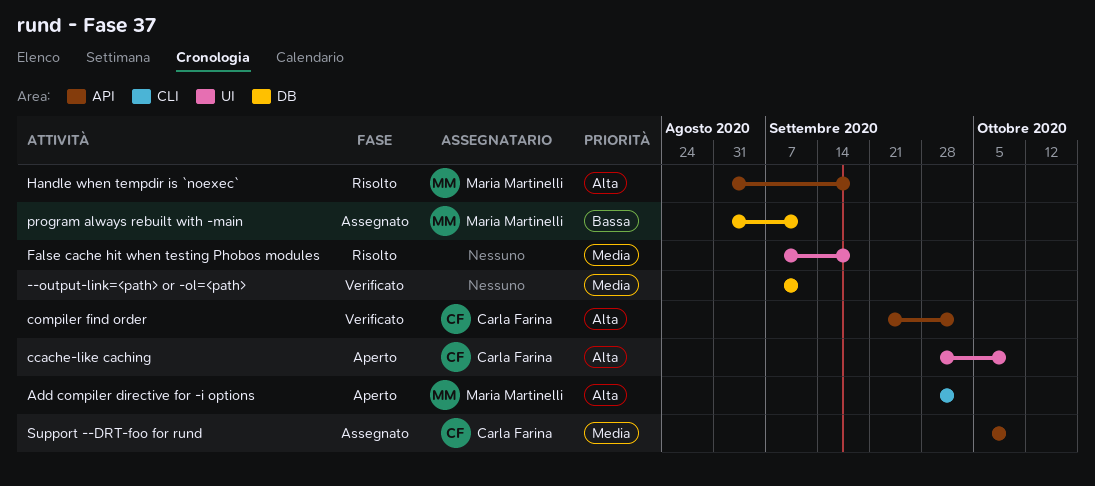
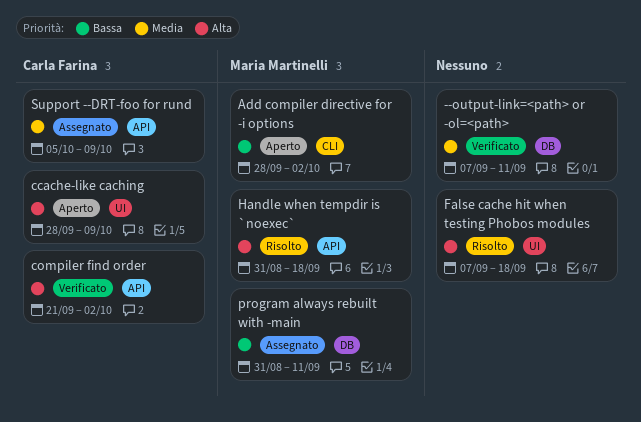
Add compiler directive for -i options, priority: Alta -> Bassa
False cache hit when testing Phobos modules, priority: Media -> Alta

